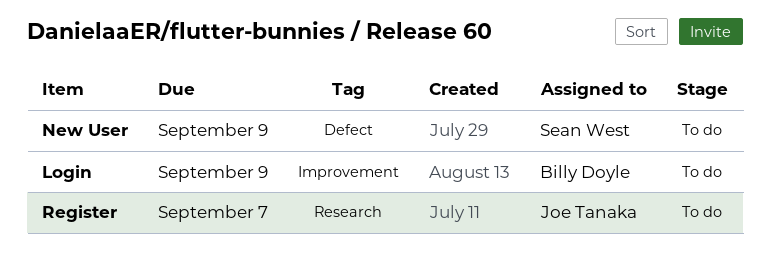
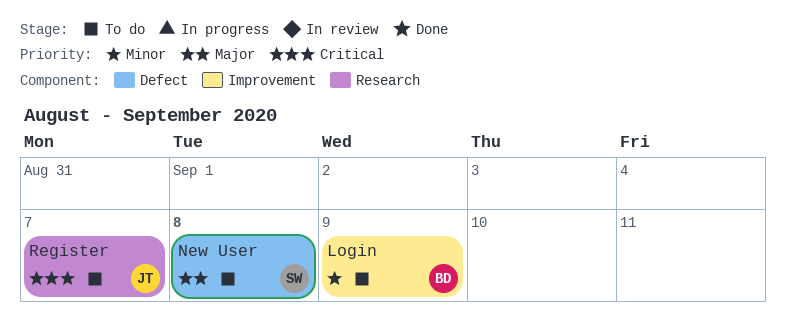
New User, due: Sep 9 -> Sep 8

